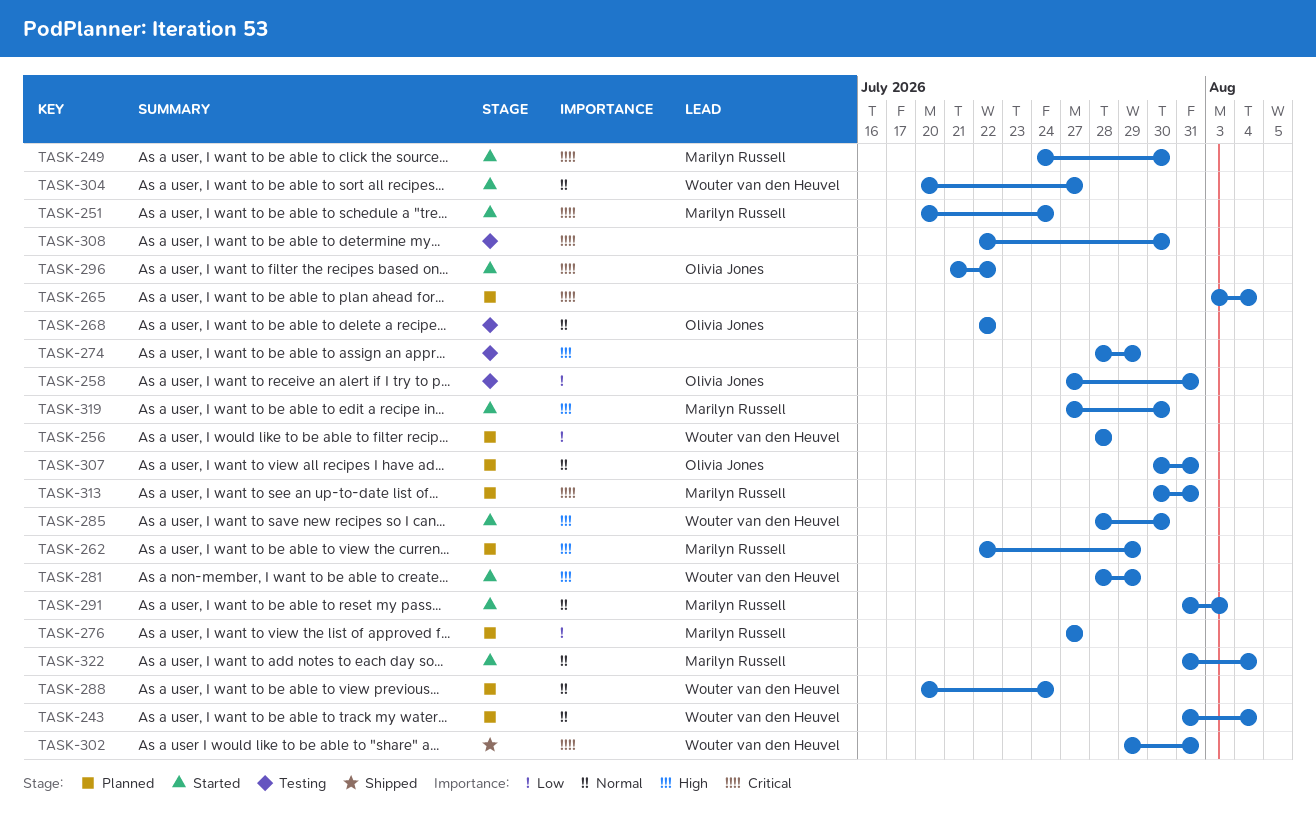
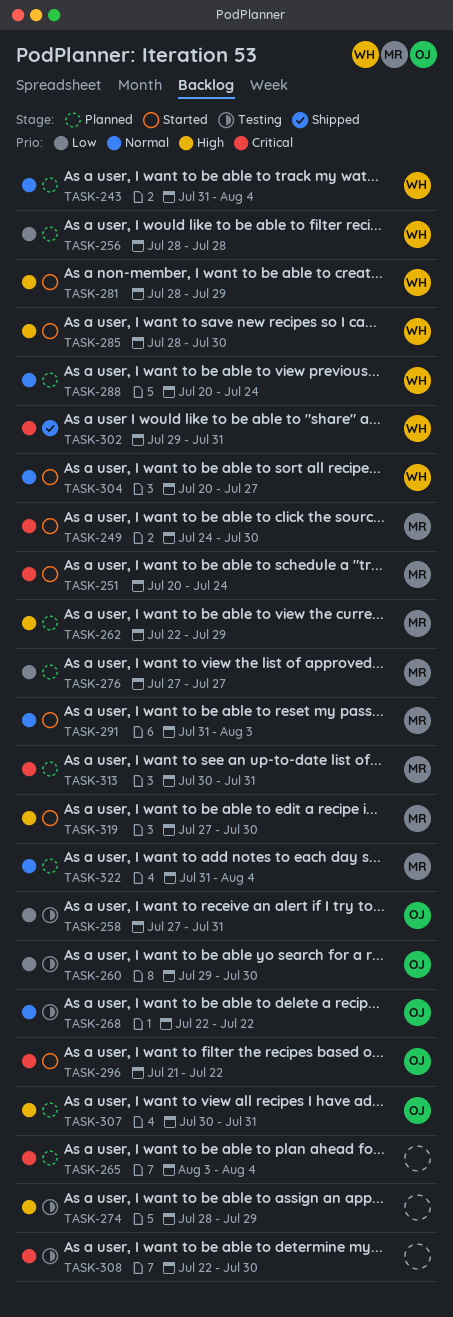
TASK-260: none -> present
TASK-307, priority: Normal -> High
TASK-322, status: Started -> Planned

